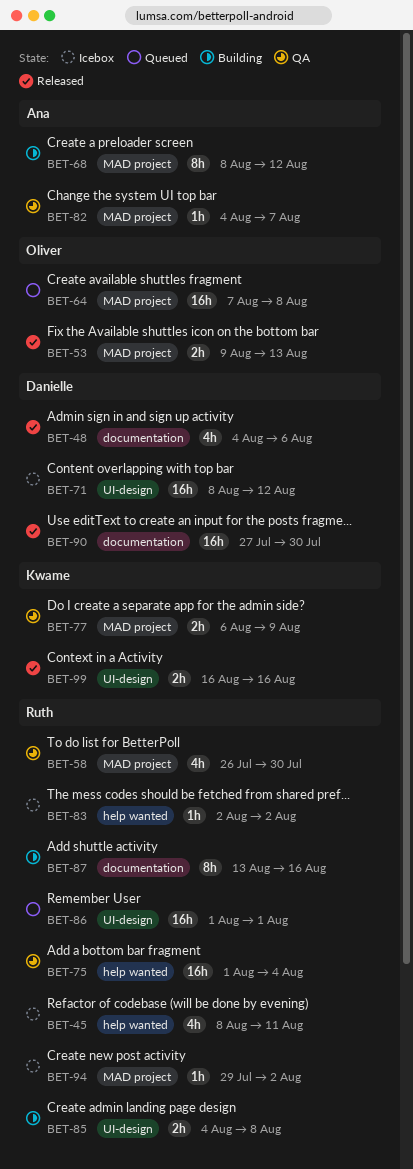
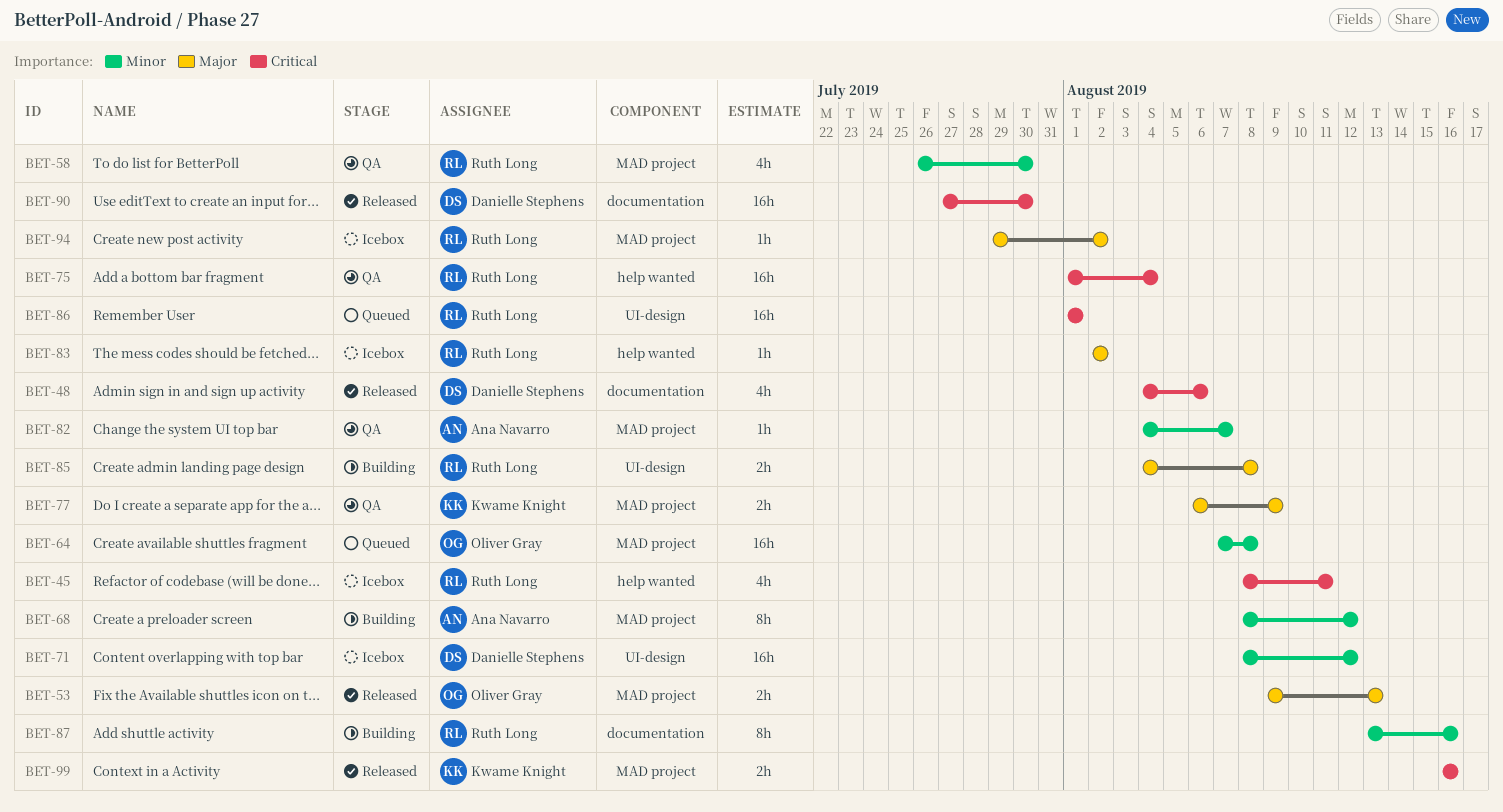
BET-99, label: UI-design -> MAD project

